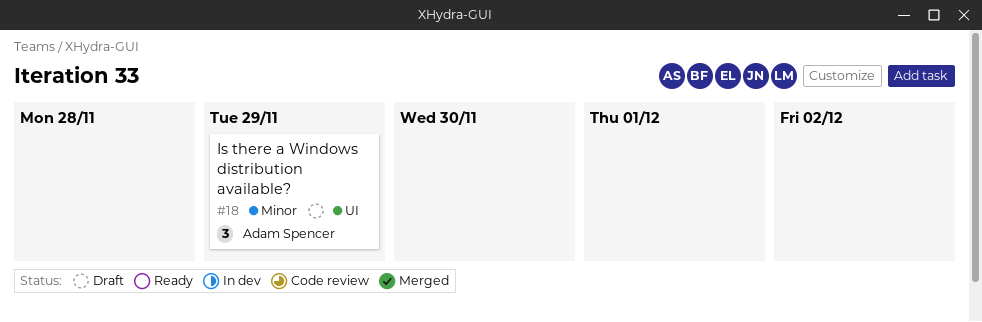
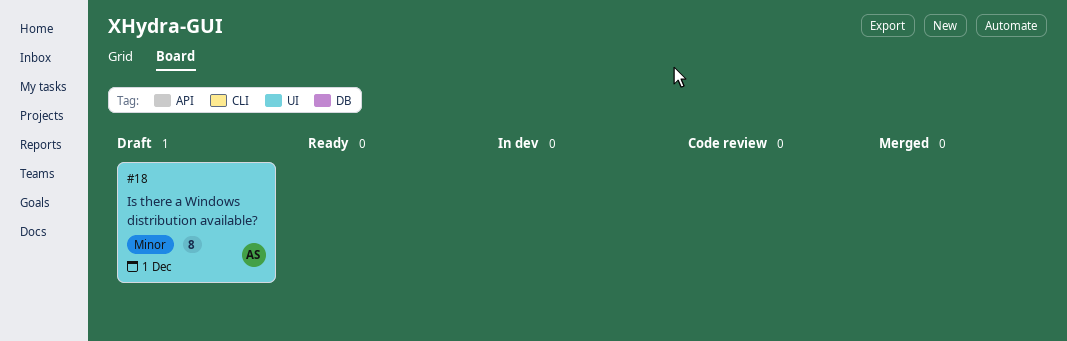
#18, estimate: 3 -> 8
#18, due: Nov 29 -> Dec 1

